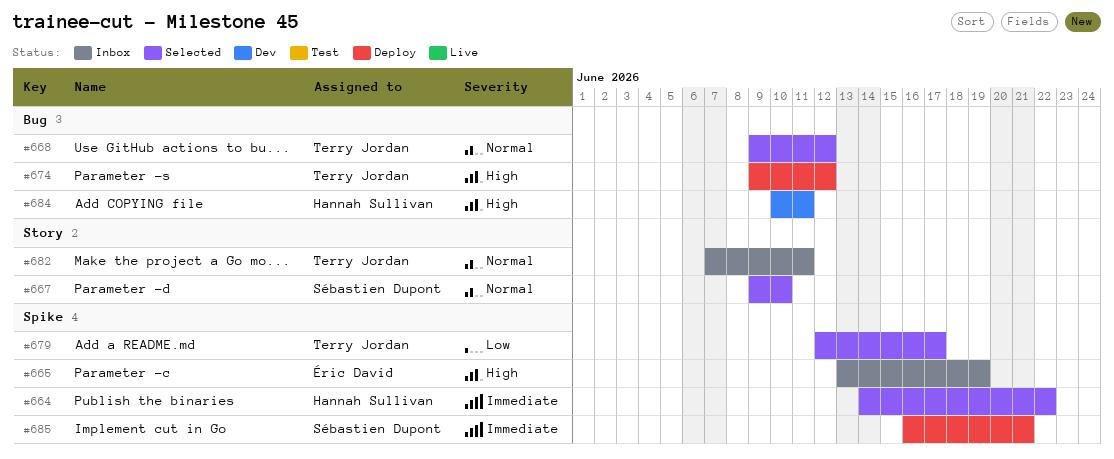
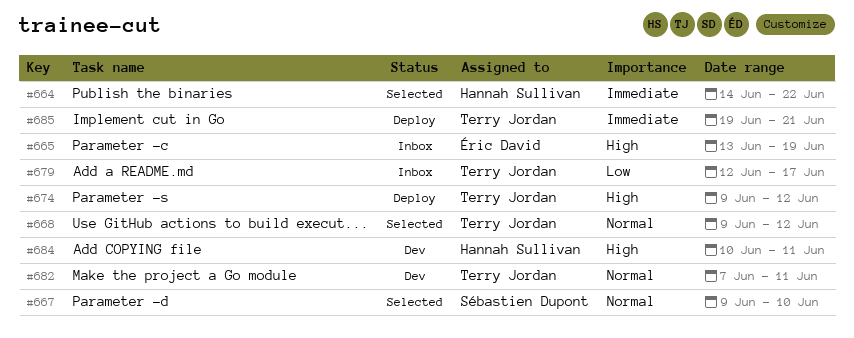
#679, status: Selected -> Inbox
#682, status: Inbox -> Dev
#685, owner: Sébastien Dupont -> Terry Jordan
#685, start: Jun 16 -> Jun 19

